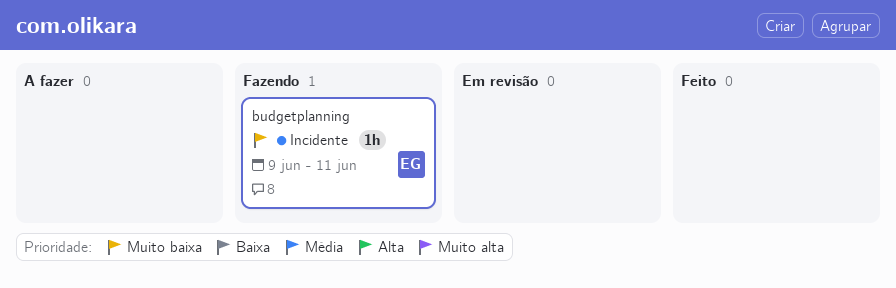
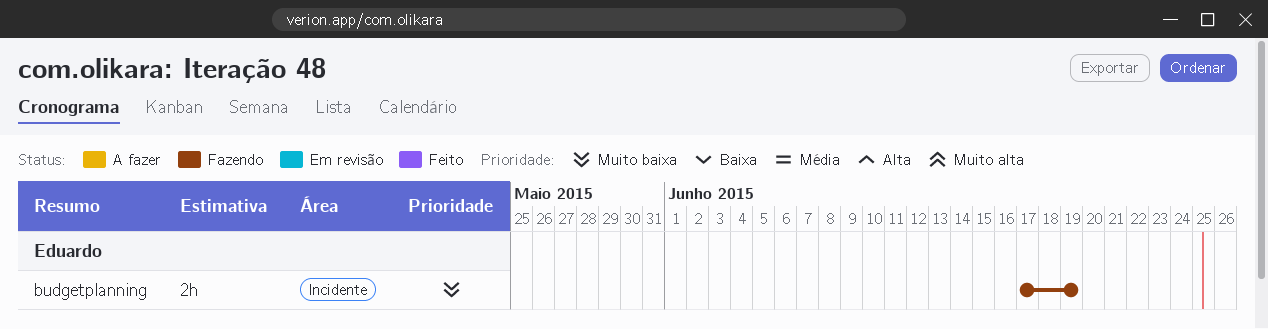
budgetplanning, estimate: 1h -> 2h
budgetplanning, start: Jun 9 -> Jun 17
budgetplanning, due: Jun 11 -> Jun 19

